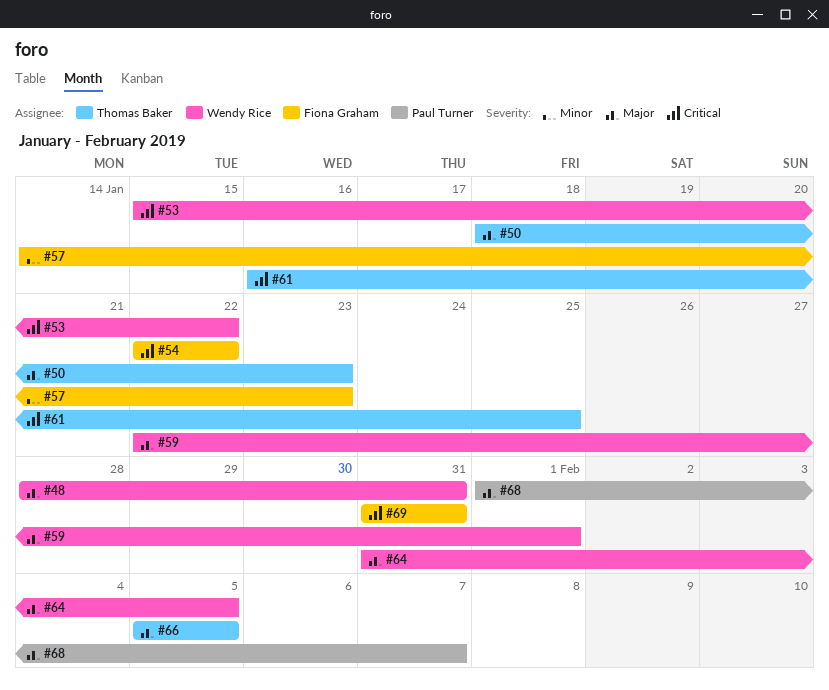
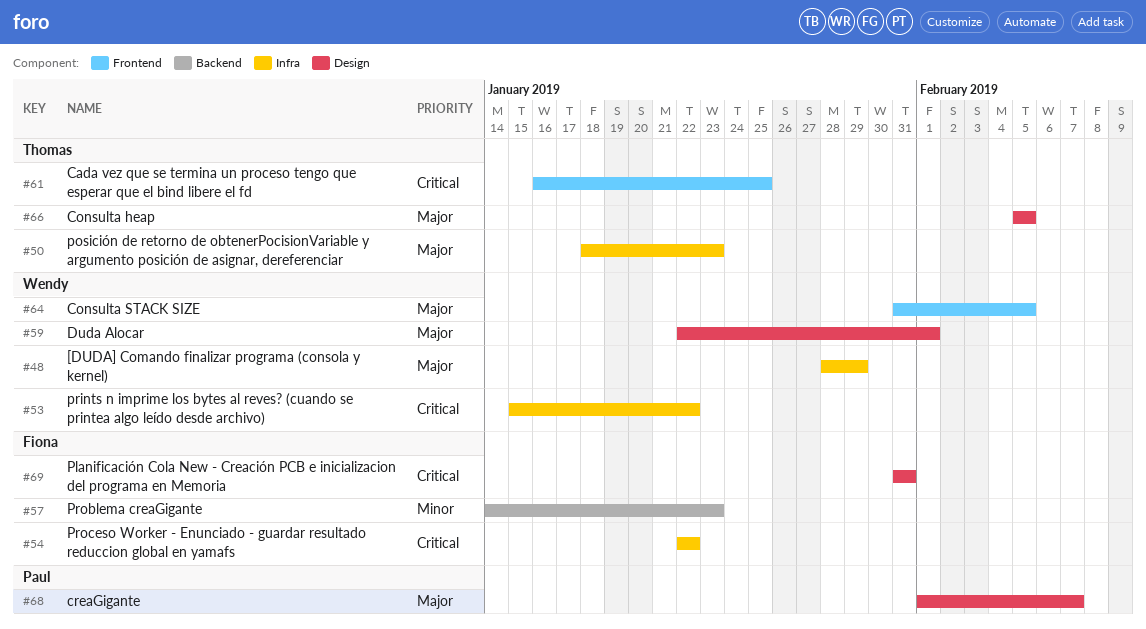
#48, due: Jan 31 -> Jan 29

